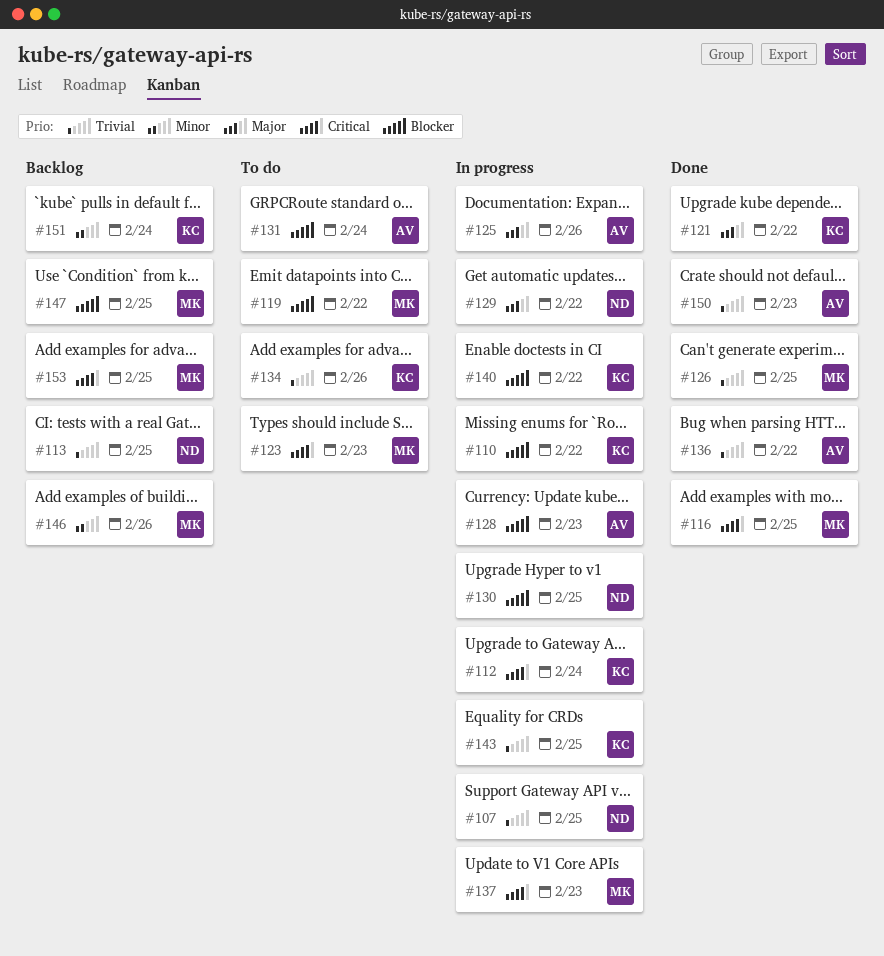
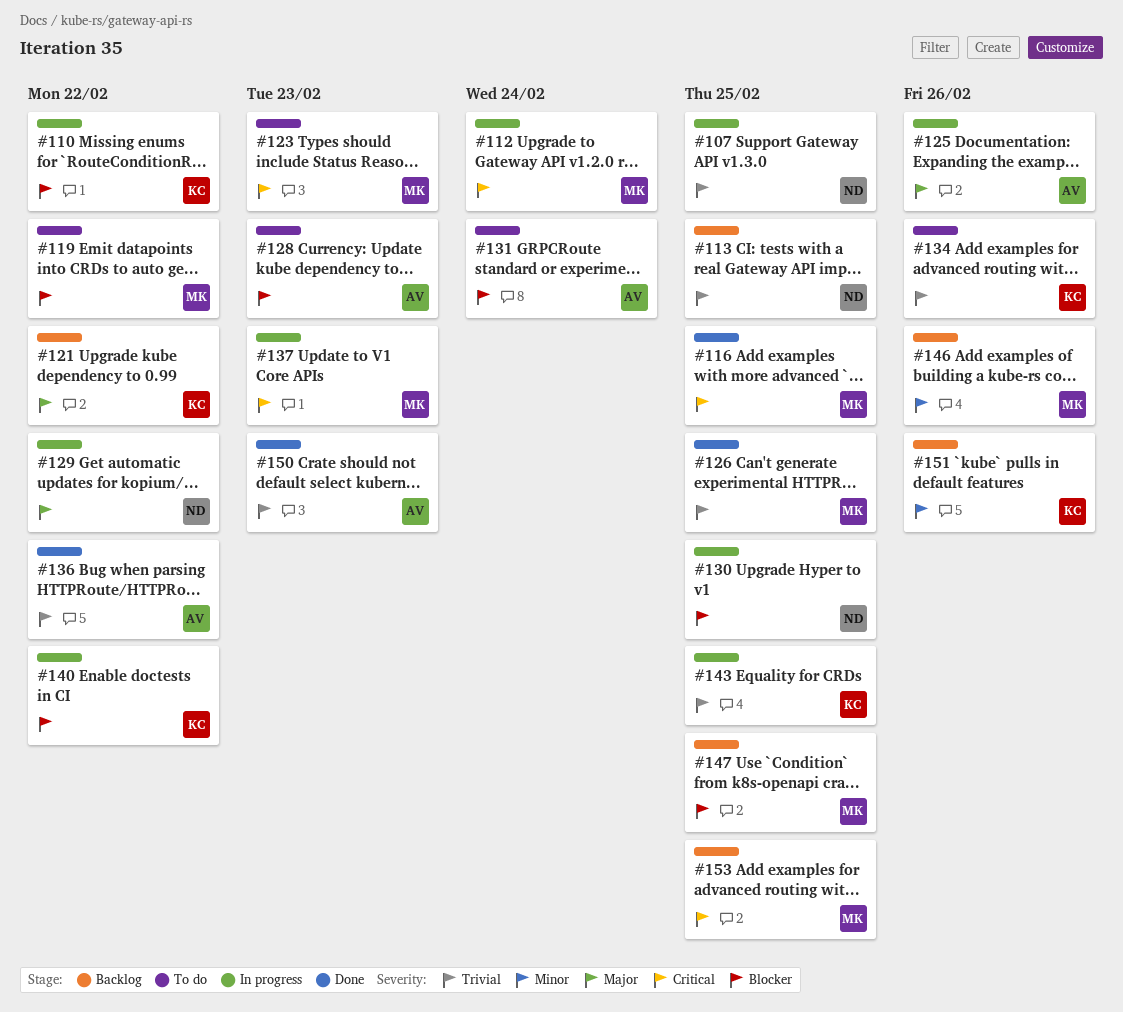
#112, owner: KC -> MK
#121, status: Done -> Backlog
#128, status: In progress -> To do
#151, due: Feb 24 -> Feb 26

